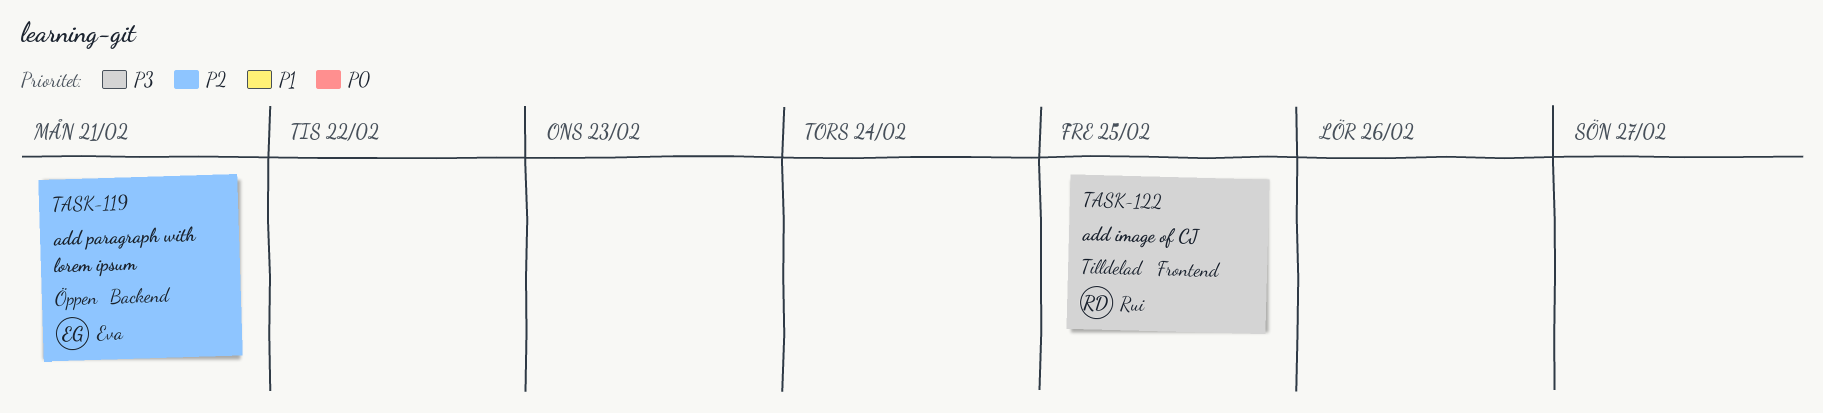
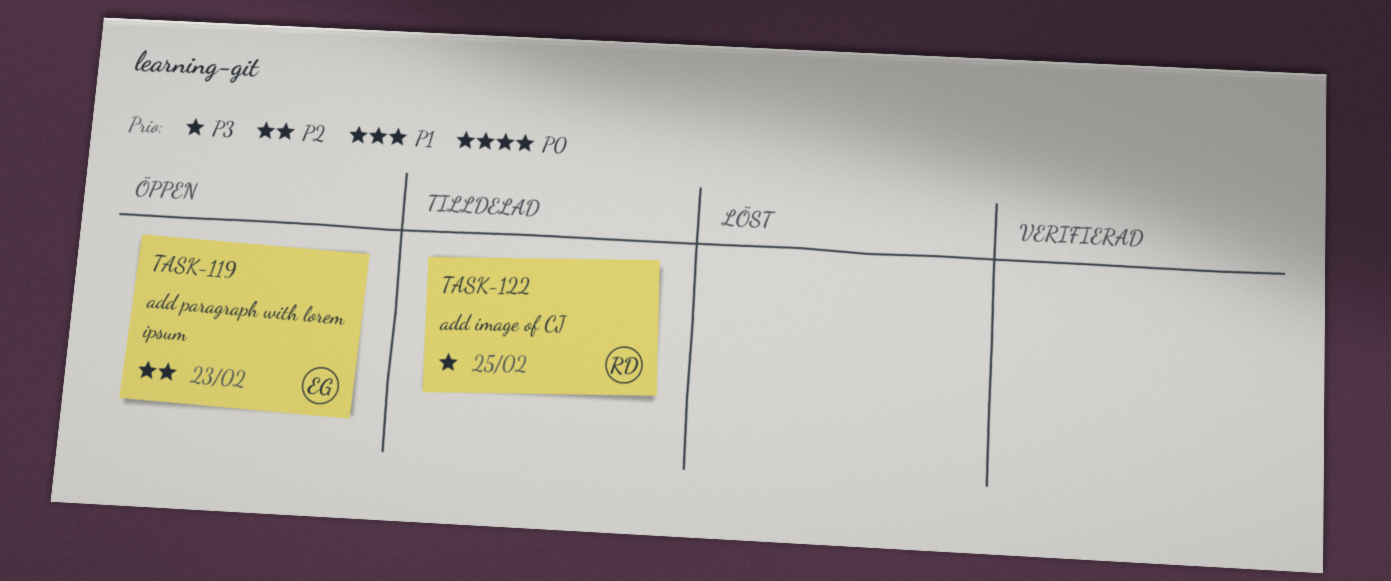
TASK-119, due: Feb 21 -> Feb 23

